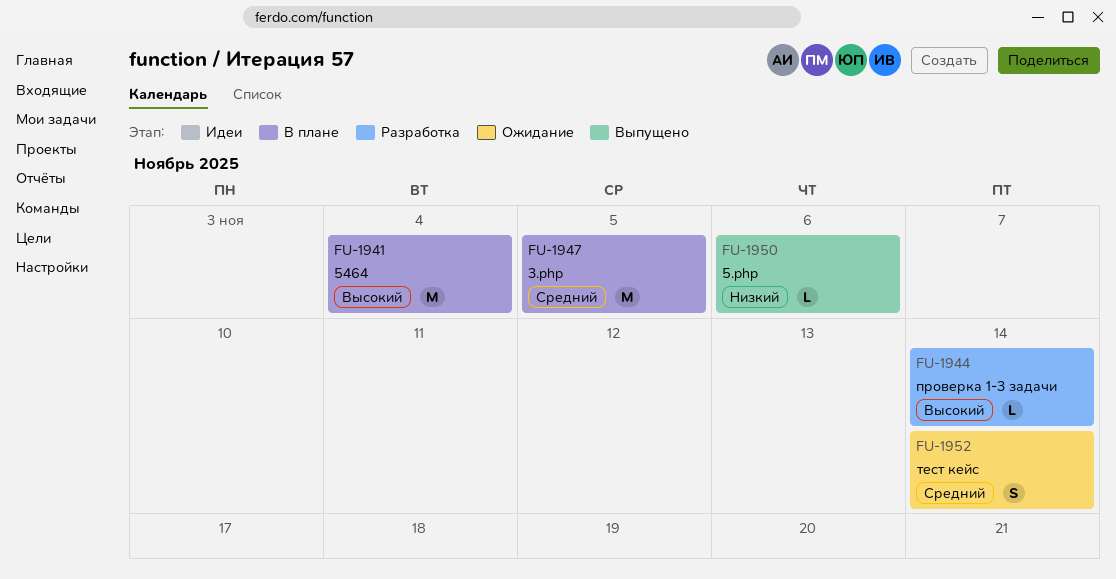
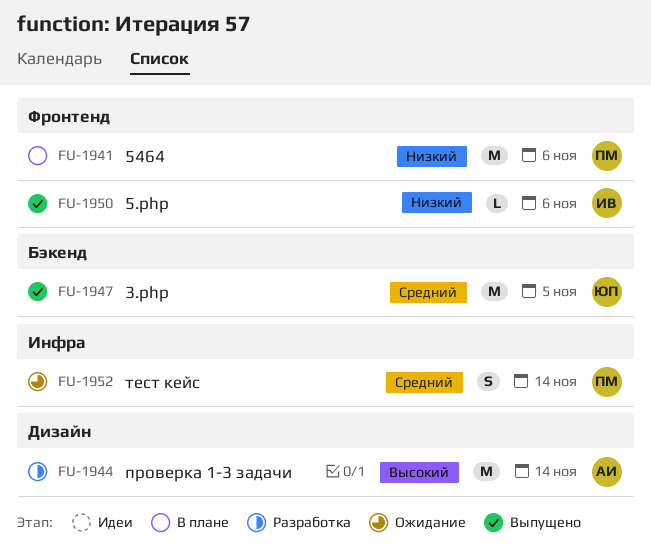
FU-1941, priority: Высокий -> Низкий
FU-1941, due: Nov 4 -> Nov 6
FU-1944, estimate: L -> M
FU-1947, status: В плане -> Выпущено

